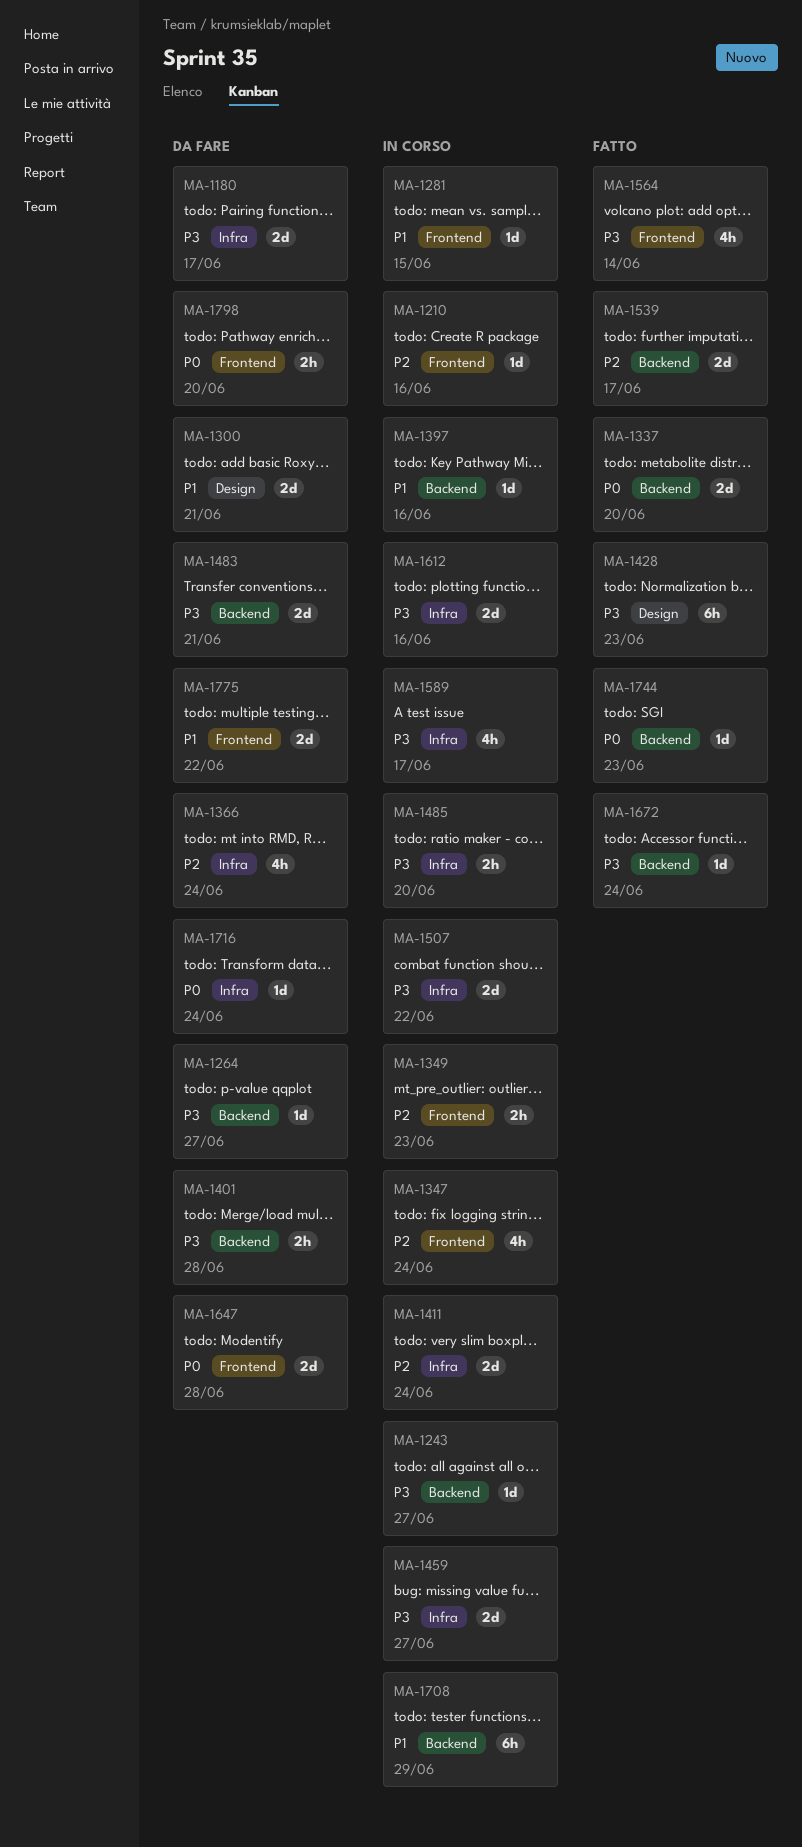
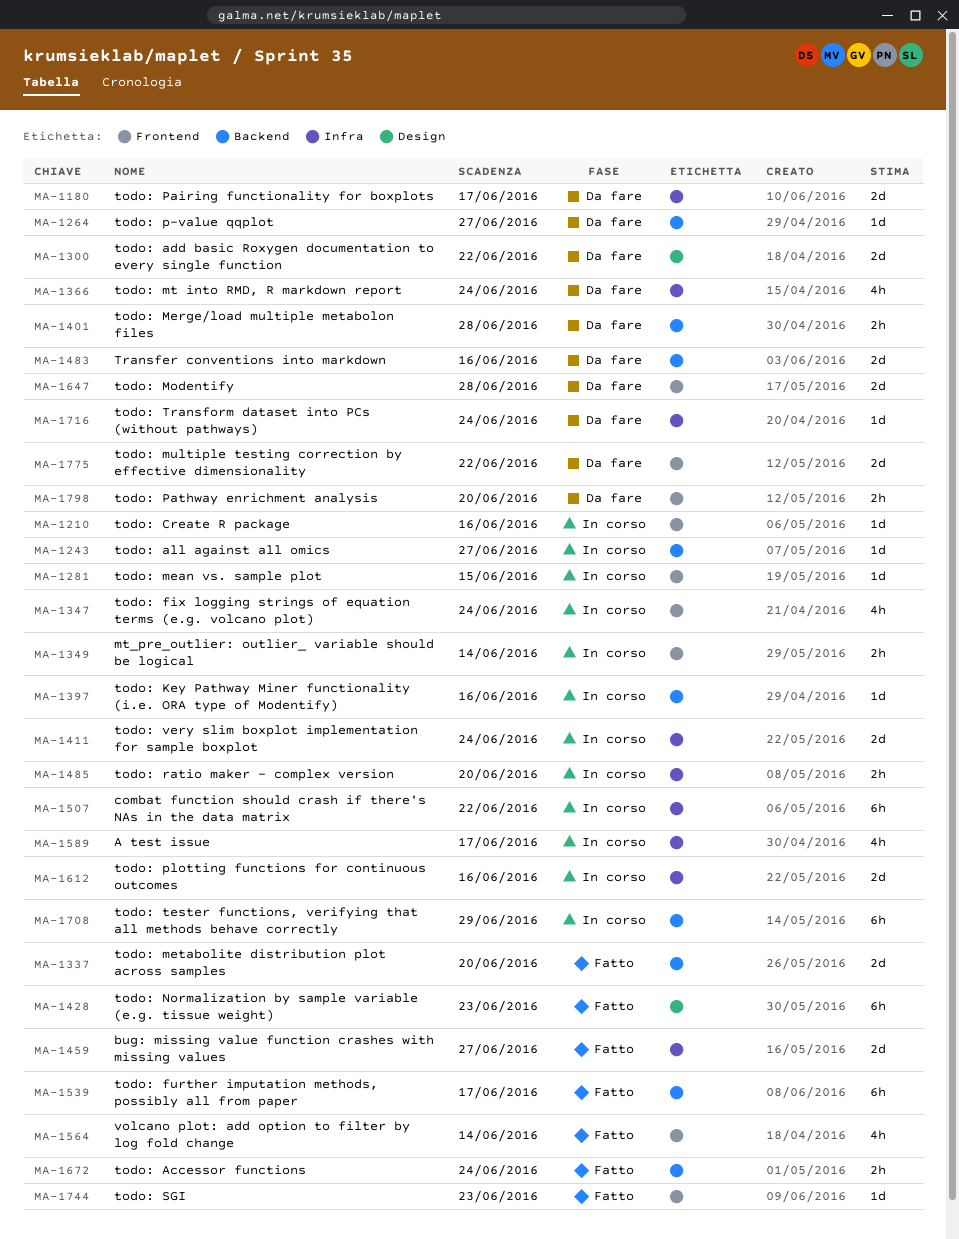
MA-1300, due: Jun 21 -> Jun 22
MA-1349, due: Jun 23 -> Jun 14
MA-1459, status: In corso -> Fatto
MA-1483, due: Jun 21 -> Jun 16
MA-1507, estimate: 2d -> 6h
MA-1539, estimate: 2d -> 6h
MA-1672, estimate: 1d -> 2h
MA-1744, label: Backend -> Frontend

